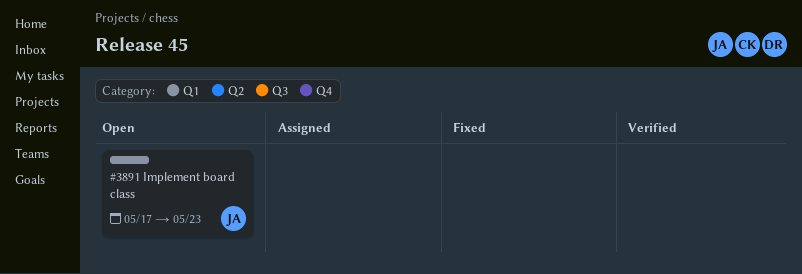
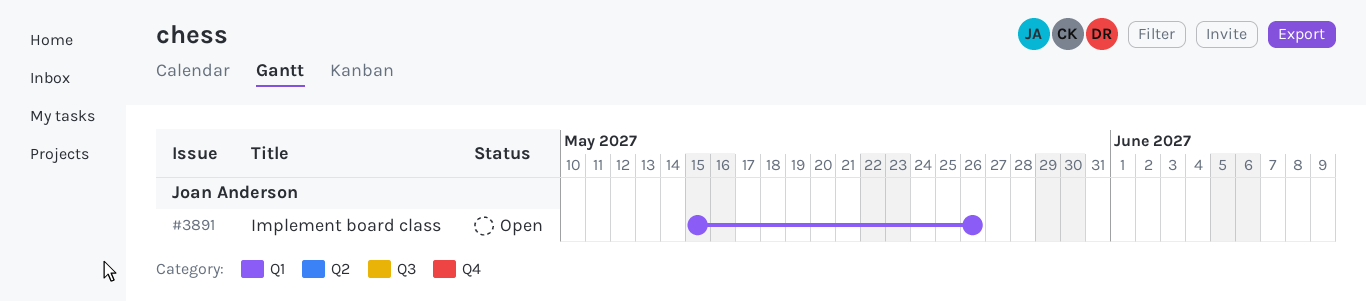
#3891, start: May 17 -> May 15
#3891, due: May 23 -> May 26

